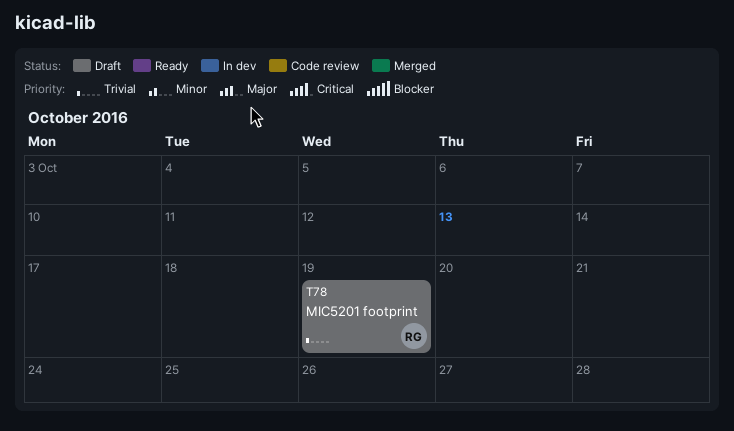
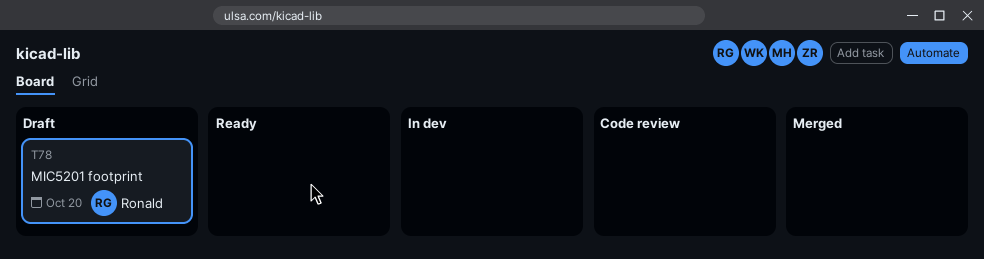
T78, due: Oct 19 -> Oct 20

